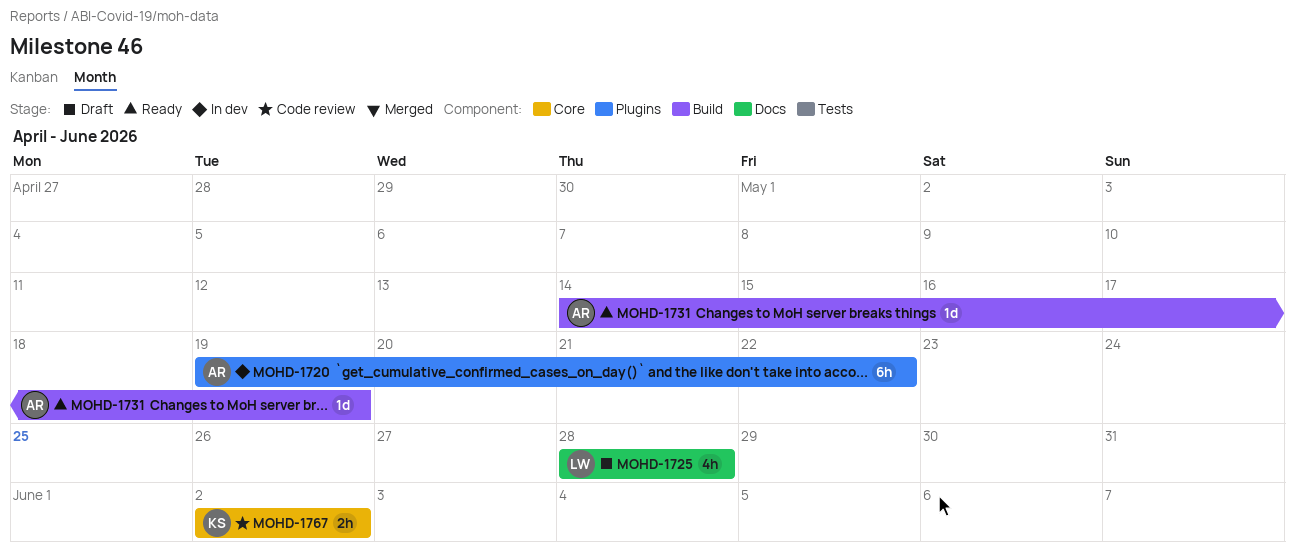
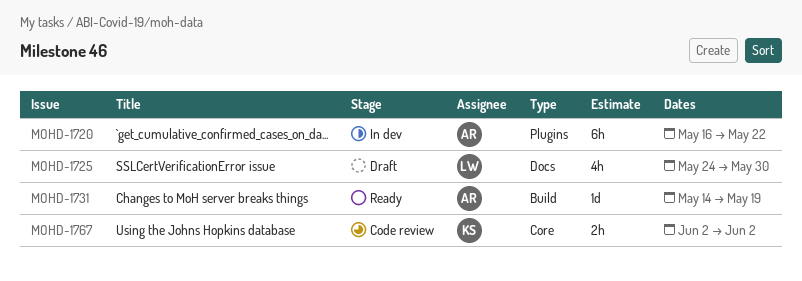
MOHD-1720, start: May 19 -> May 16
MOHD-1725, start: May 28 -> May 24
MOHD-1725, due: May 28 -> May 30

